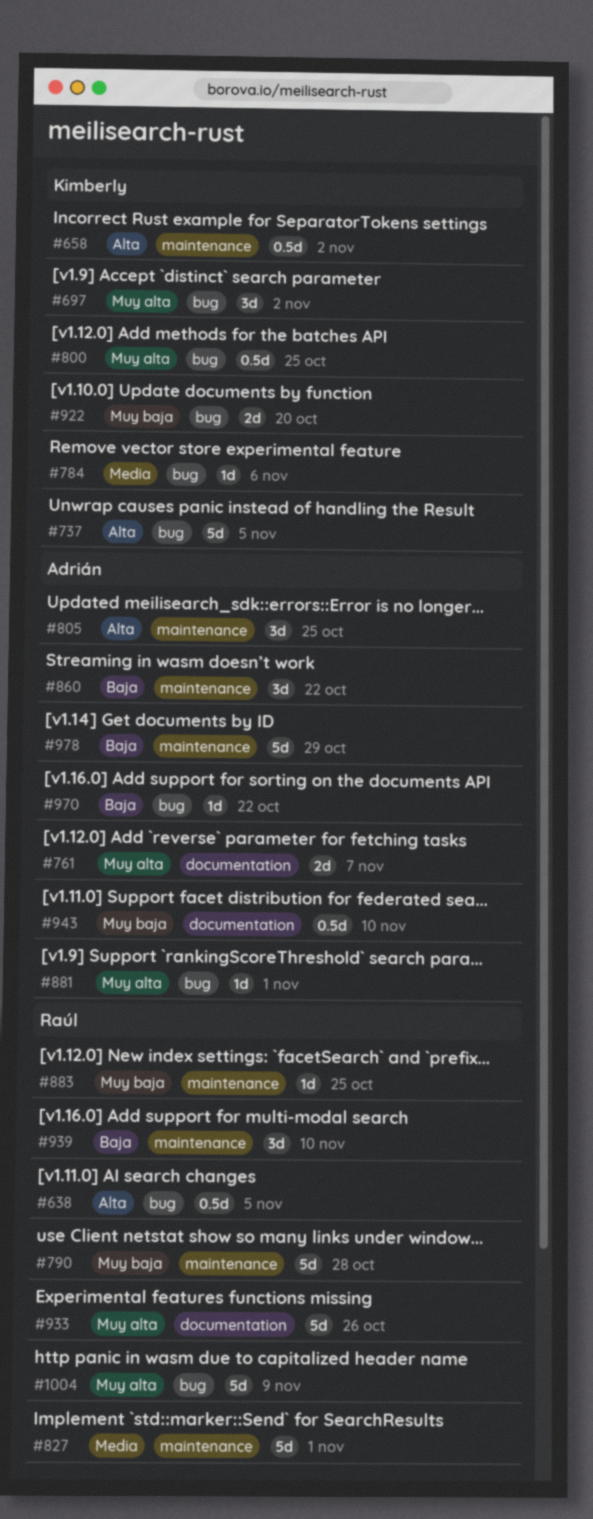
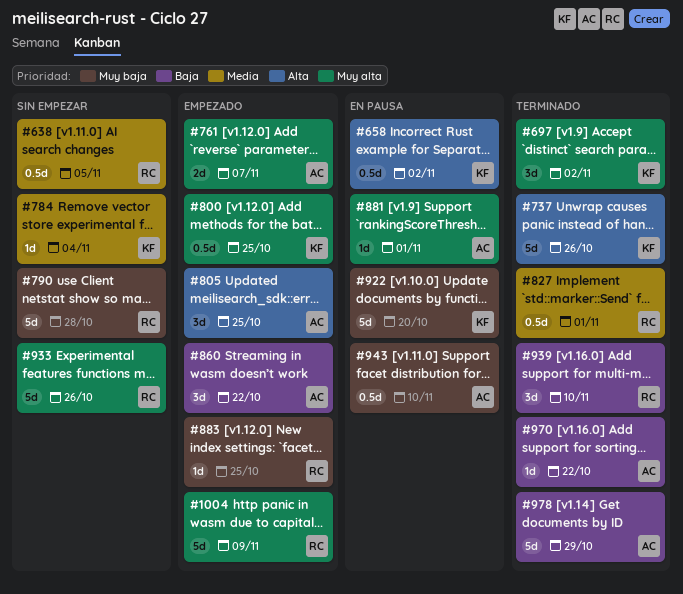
#638, priority: Alta -> Media
#737, due: Nov 5 -> Oct 26
#784, due: Nov 6 -> Nov 4
#827, estimate: 5d -> 0.5d
#922, estimate: 2d -> 5d

